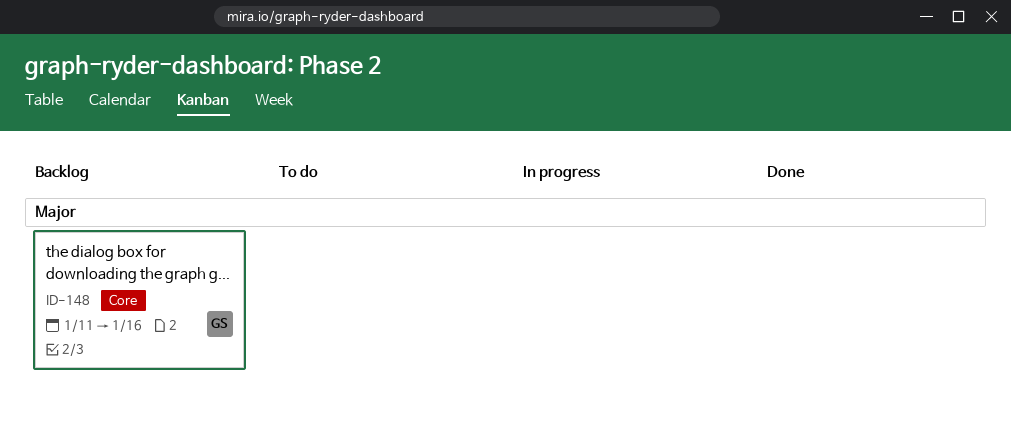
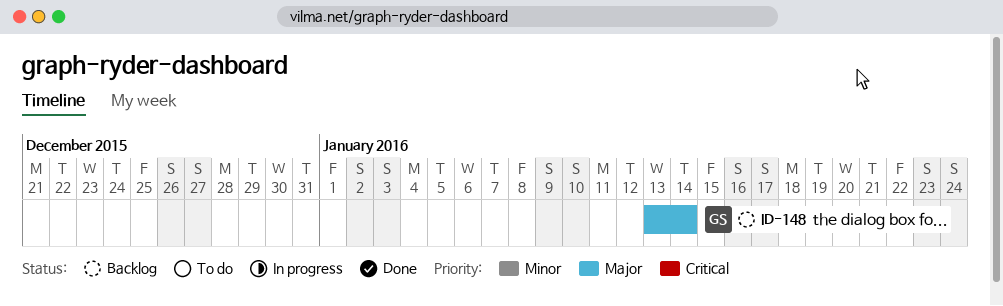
ID-148, start: Jan 11 -> Jan 13
ID-148, due: Jan 16 -> Jan 14

